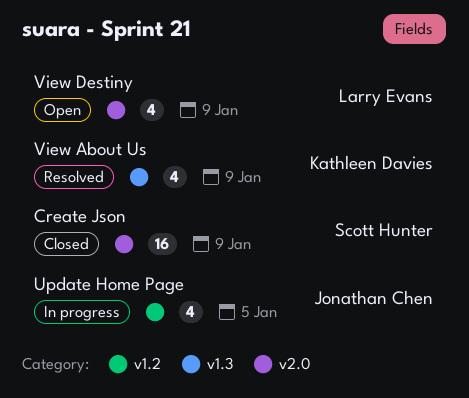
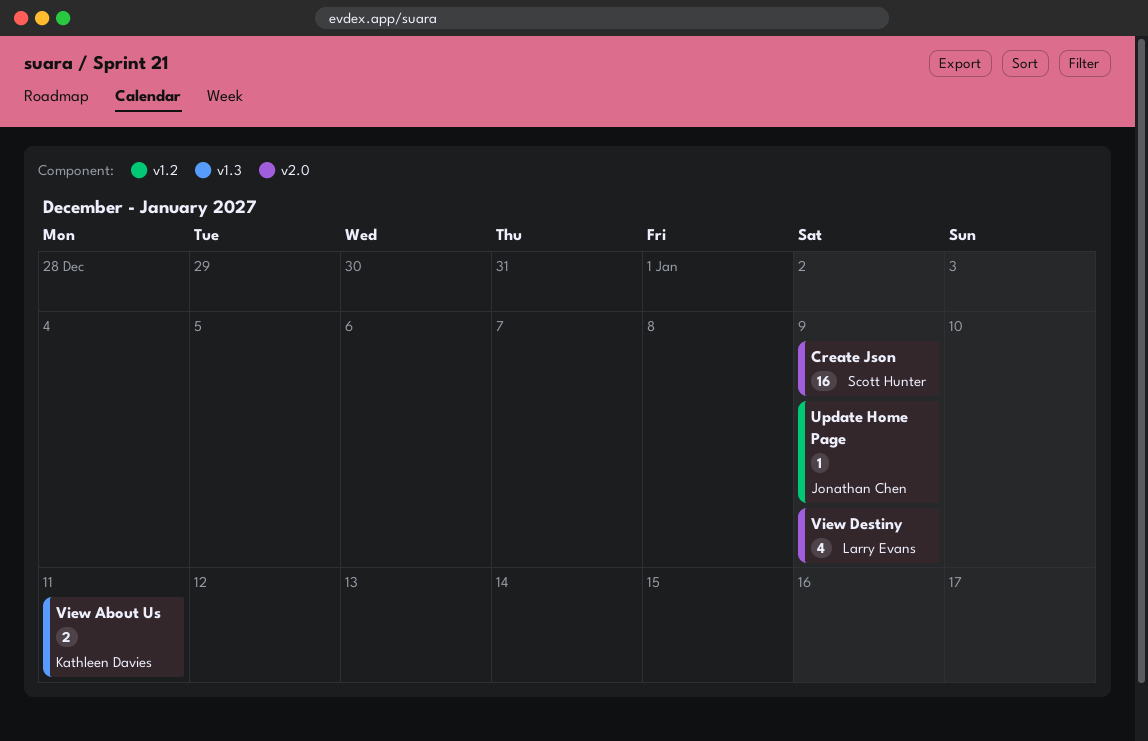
Update Home Page, estimate: 4 -> 1
Update Home Page, due: Jan 5 -> Jan 9
View About Us, estimate: 4 -> 2
View About Us, due: Jan 9 -> Jan 11

